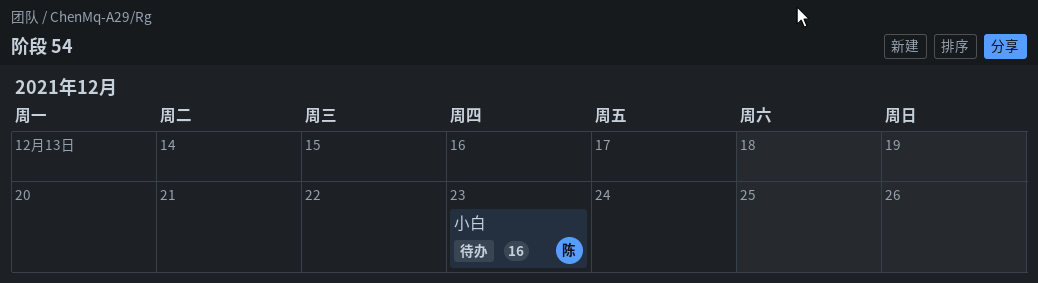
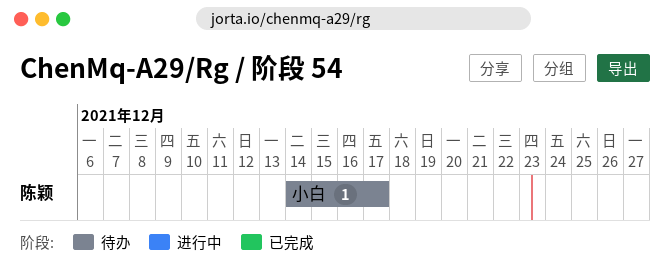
小白, estimate: 16 -> 1
小白, due: Dec 23 -> Dec 17

